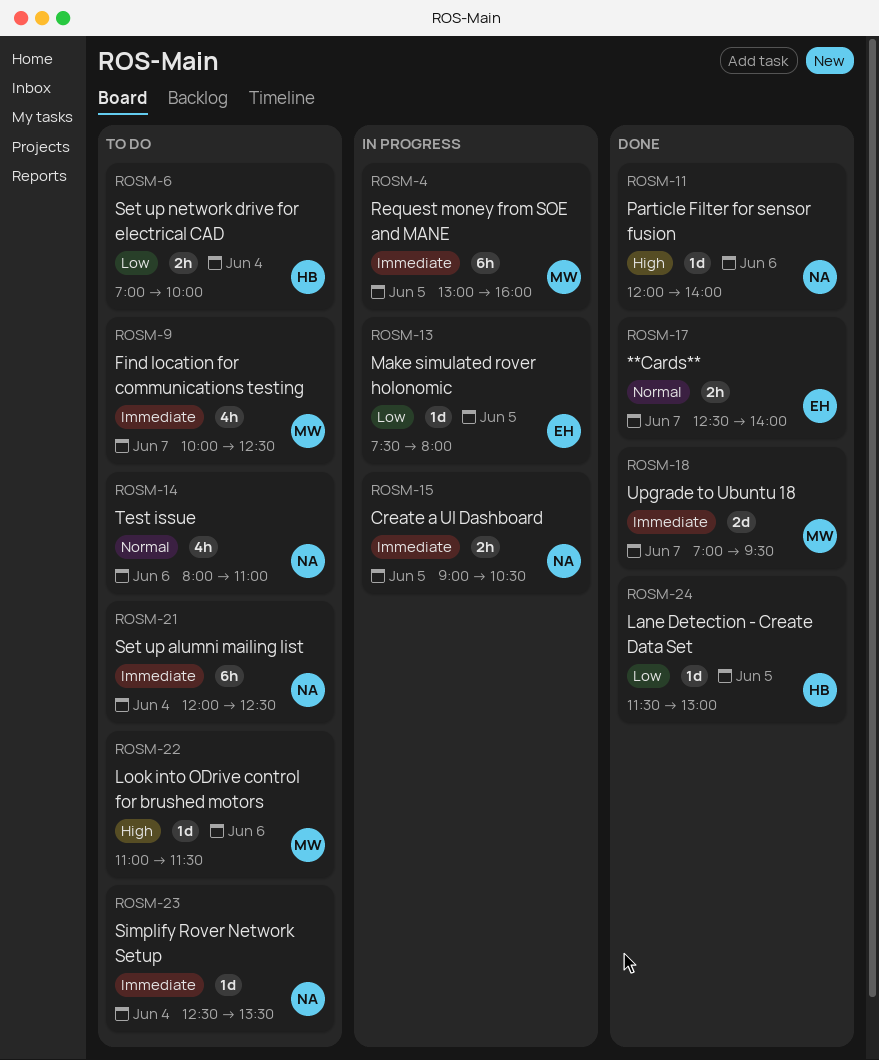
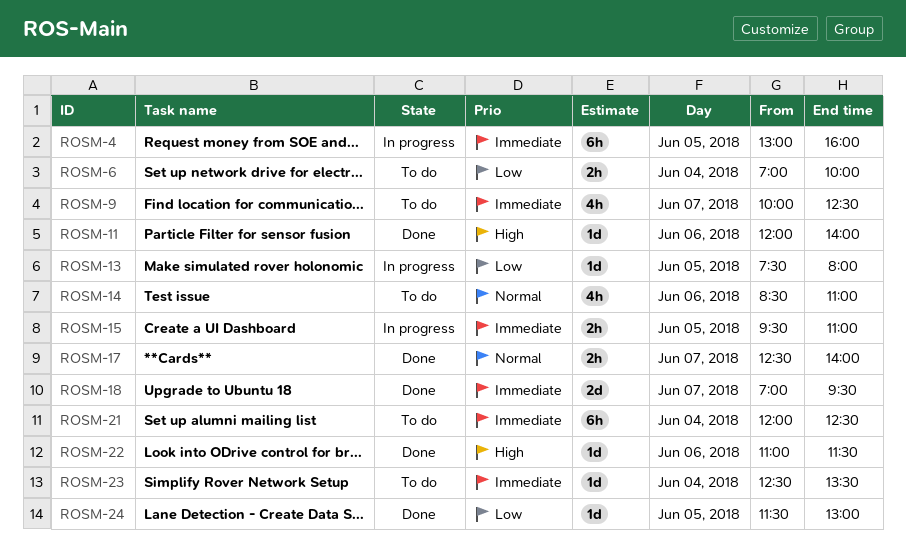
ROSM-14, begins: 08:00 -> 08:30
ROSM-15, begins: 09:00 -> 09:30
ROSM-15, ends: 10:30 -> 11:00
ROSM-22, status: To do -> Done

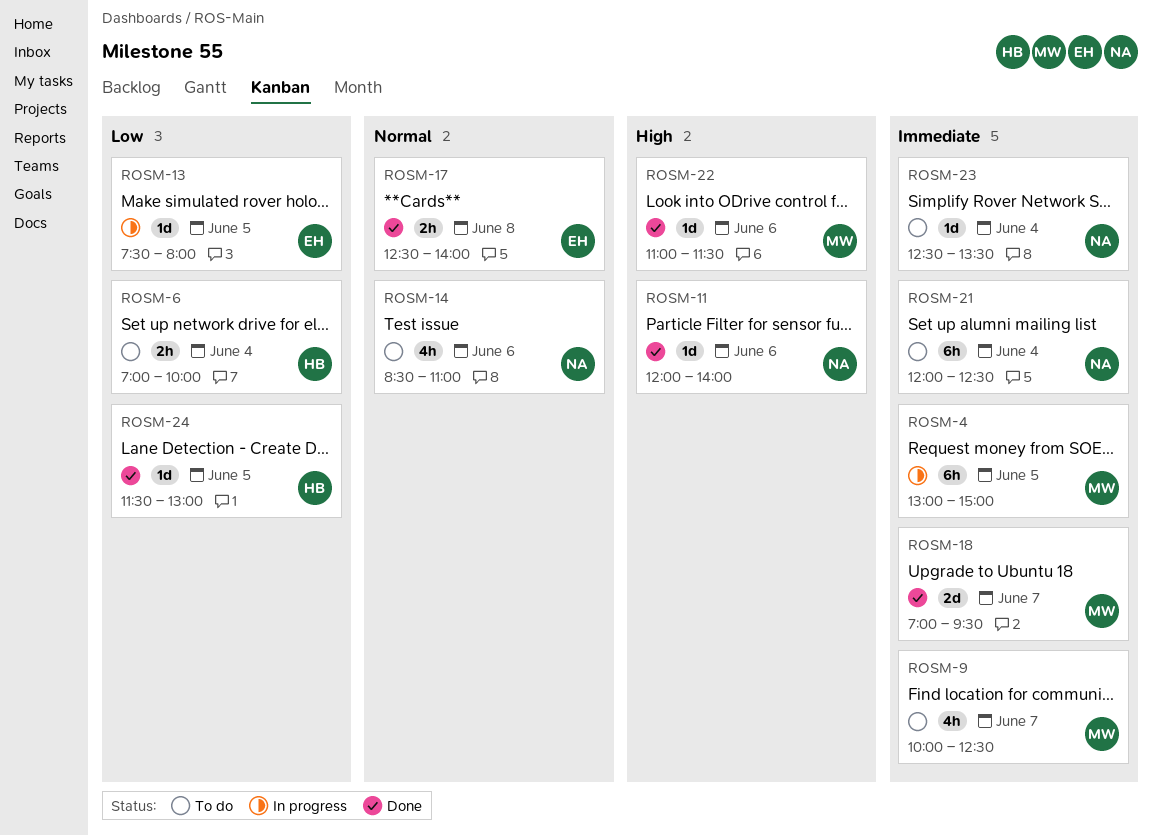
ROSM-4, ends: 16:00 -> 15:00
ROSM-15: present -> none
ROSM-17, day: Jun 7 -> Jun 8

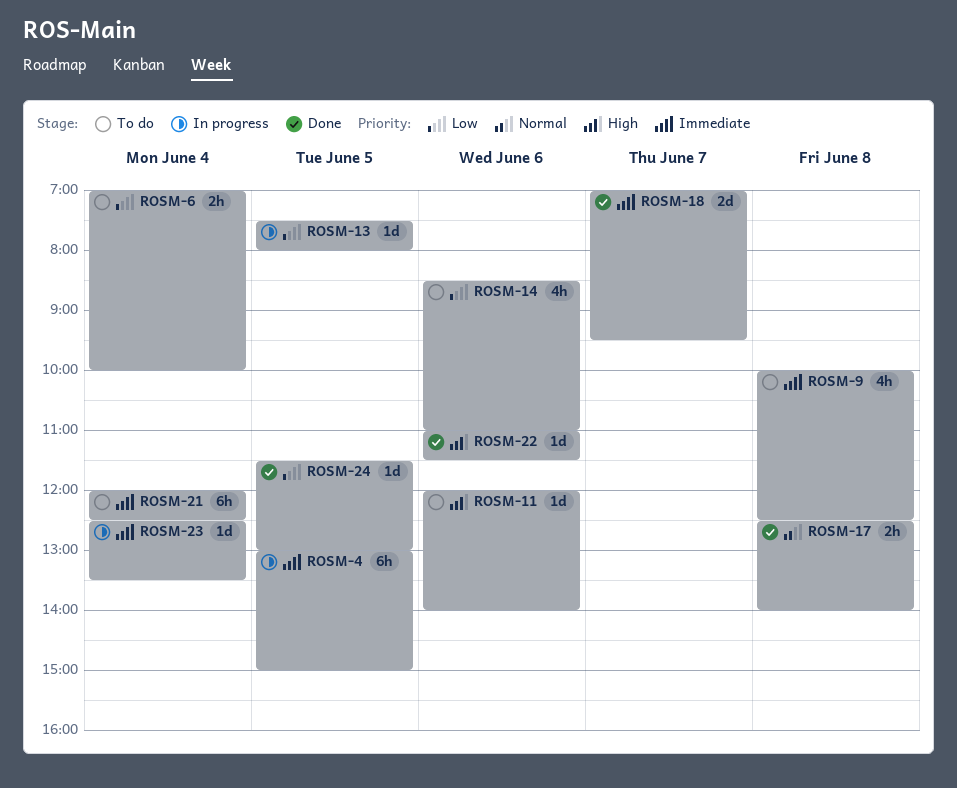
ROSM-9, day: Jun 7 -> Jun 8
ROSM-11, status: Done -> To do
ROSM-14, priority: Normal -> Low
ROSM-23, status: To do -> In progress

